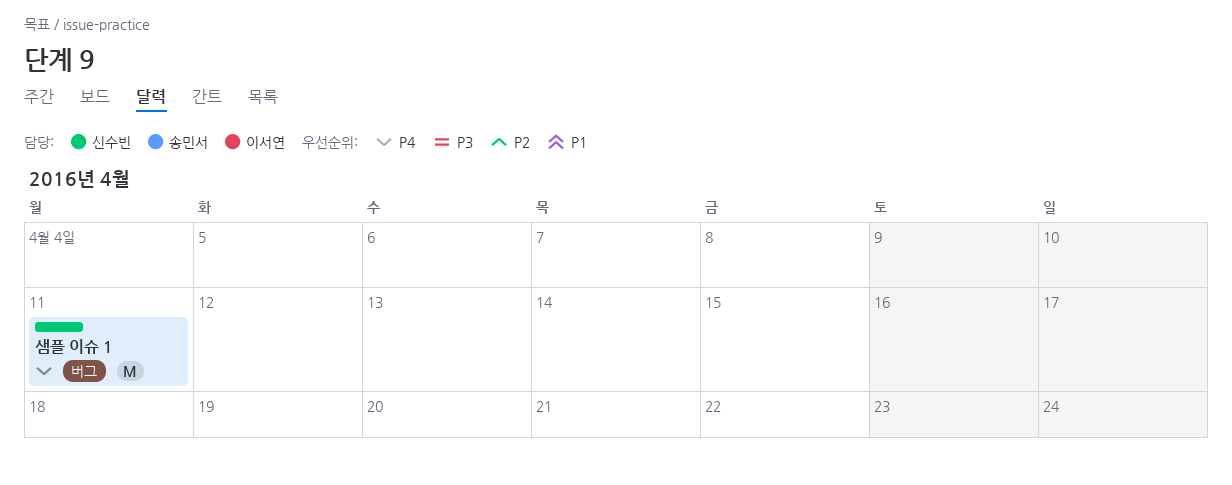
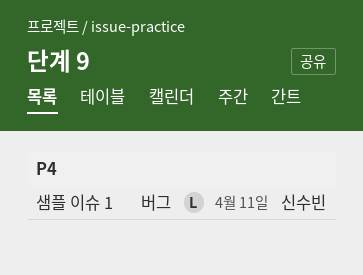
샘플 이슈 1, estimate: M -> L

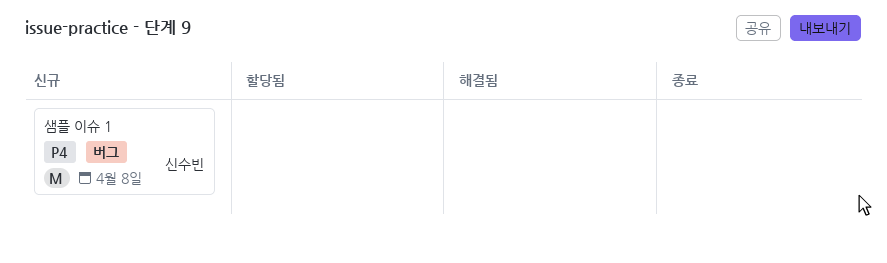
샘플 이슈 1, estimate: L -> M
샘플 이슈 1, due: Apr 11 -> Apr 8

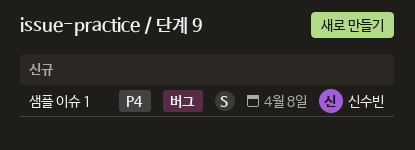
샘플 이슈 1, estimate: M -> S

